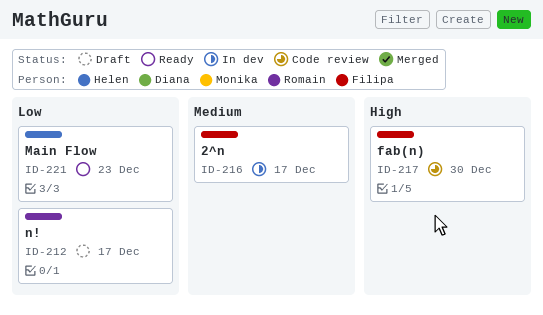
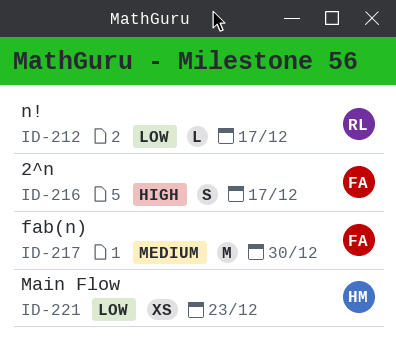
ID-216, priority: Medium -> High
ID-217, priority: High -> Medium

